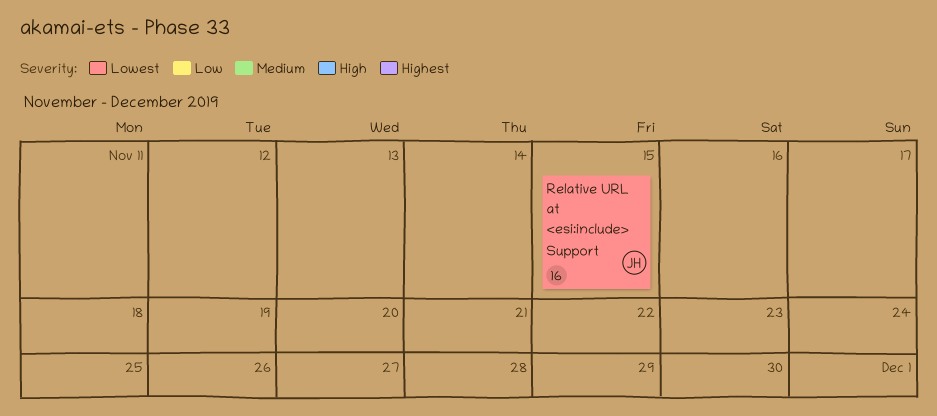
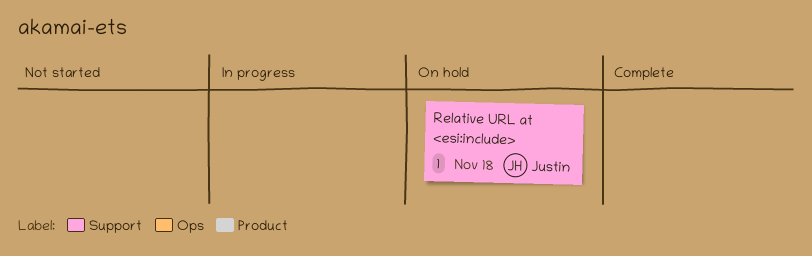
Relative URL at <esi:include>, estimate: 16 -> 1
Relative URL at <esi:include>, due: Nov 15 -> Nov 18

